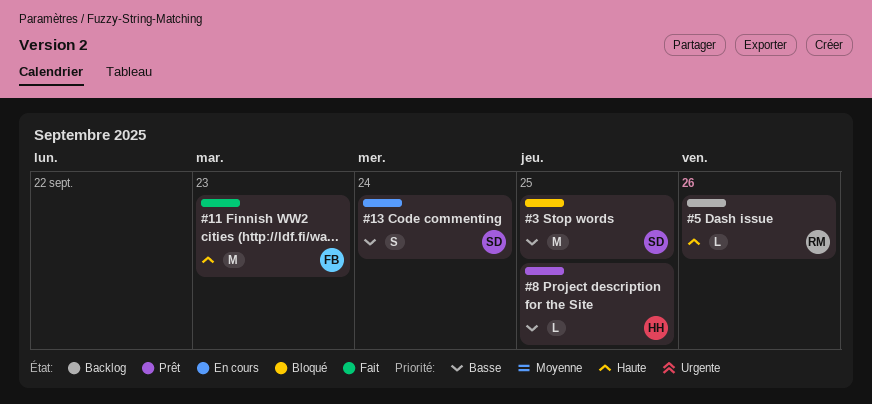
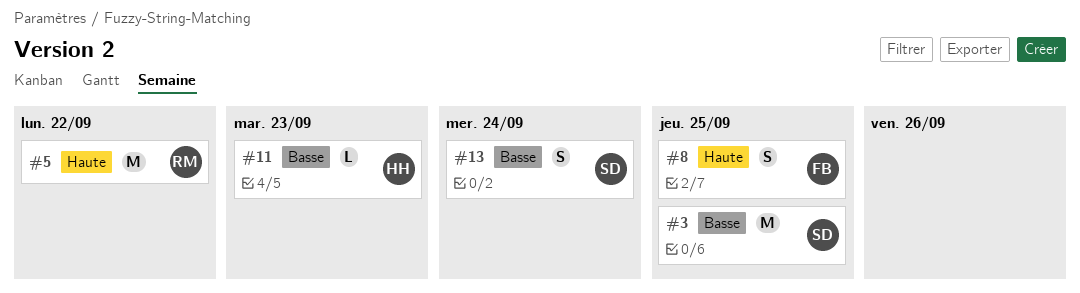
#5, estimate: L -> M
#5, due: Sep 26 -> Sep 22
#8, owner: HH -> FB
#8, priority: Basse -> Haute
#8, estimate: L -> S
#11, owner: FB -> HH
#11, priority: Haute -> Basse
#11, estimate: M -> L

